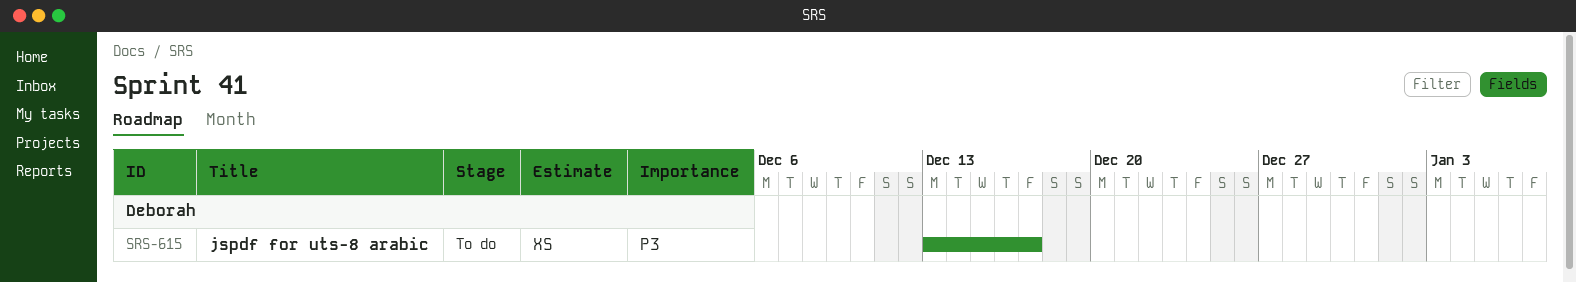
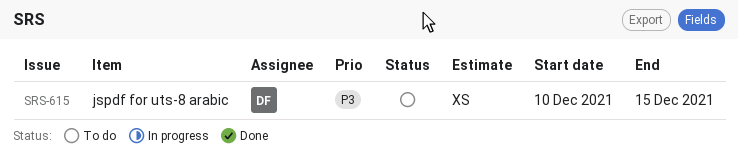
SRS-615, start: Dec 13 -> Dec 10
SRS-615, due: Dec 17 -> Dec 15

